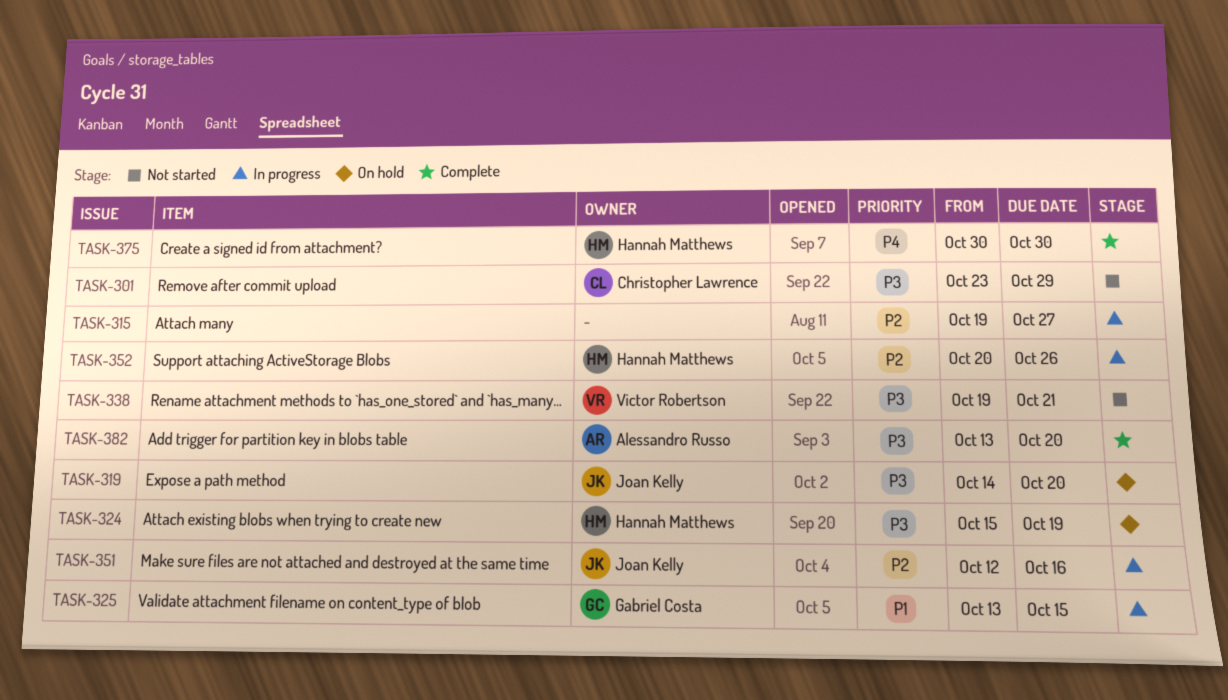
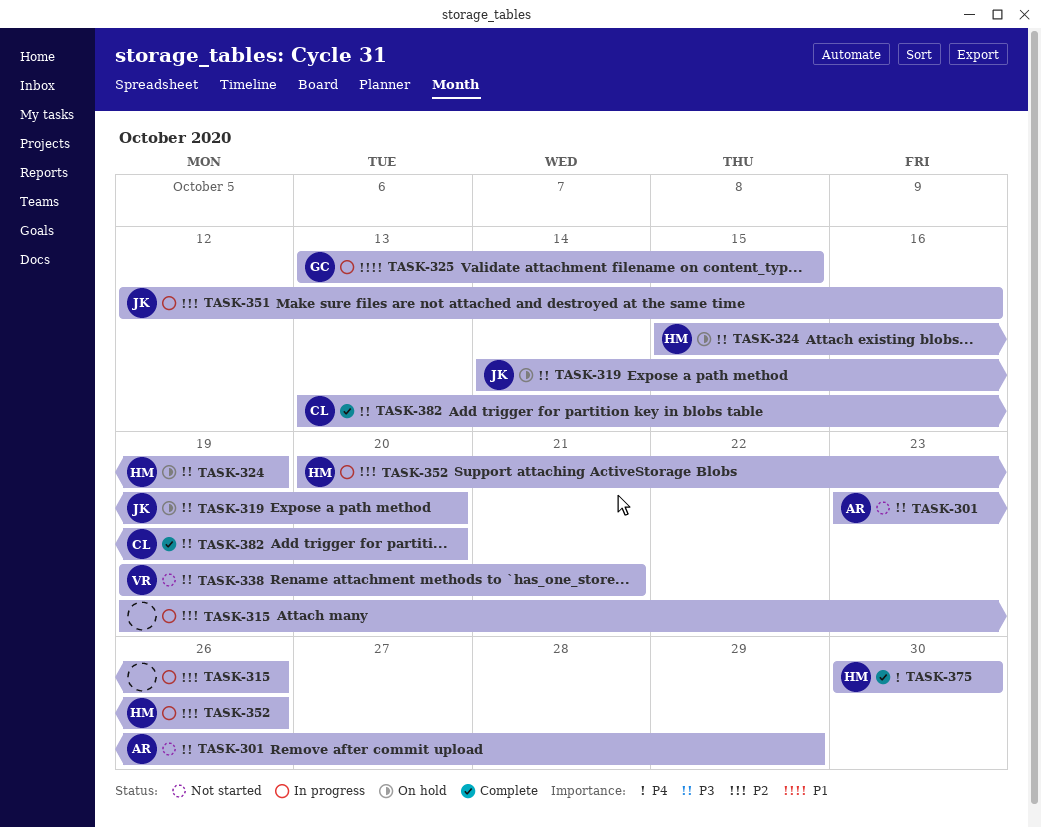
TASK-301, owner: Christopher Lawrence -> Alessandro Russo
TASK-315, due: Oct 27 -> Oct 26
TASK-382, owner: Alessandro Russo -> Christopher Lawrence

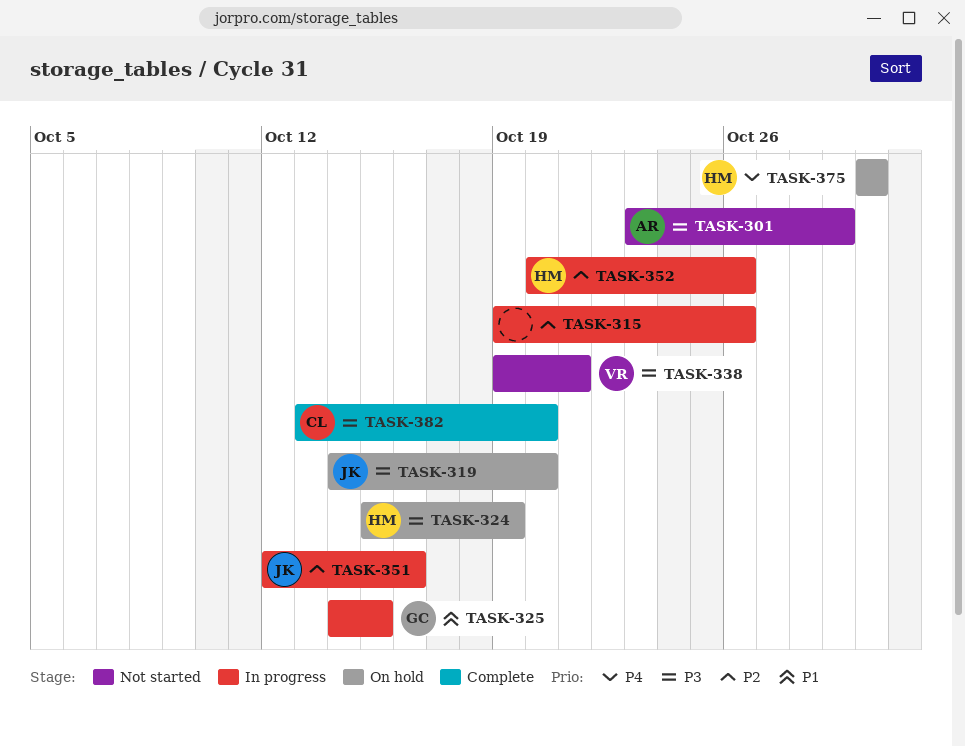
TASK-325, start: Oct 13 -> Oct 14
TASK-375, status: Complete -> On hold

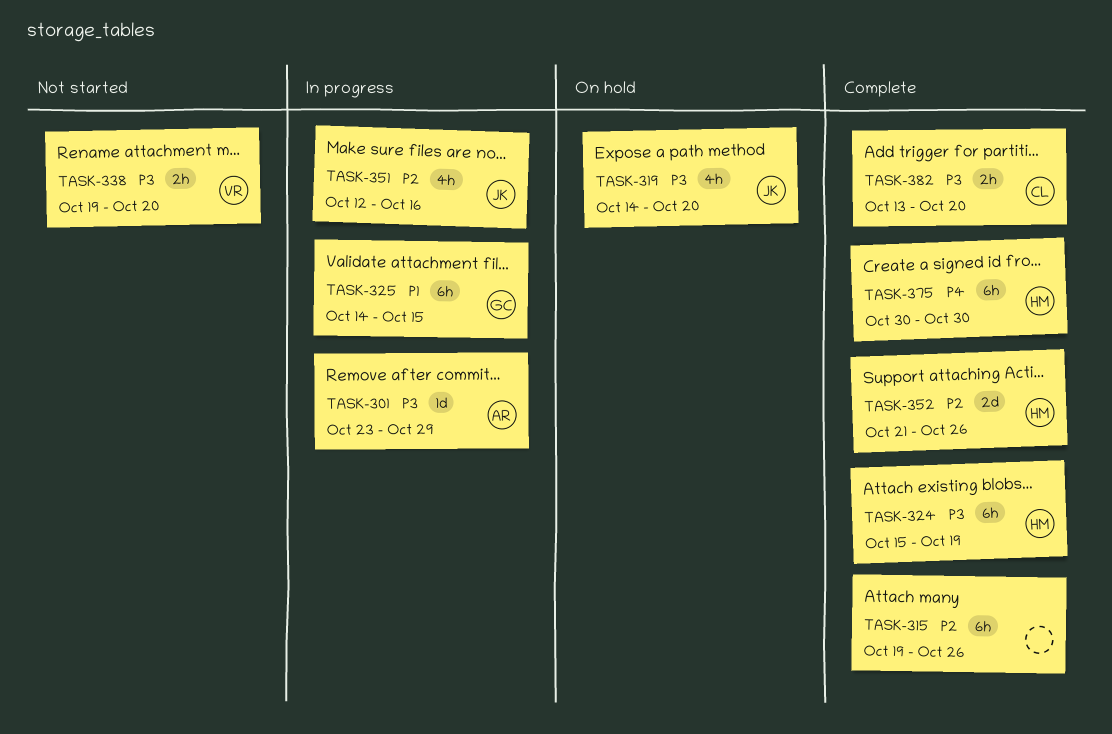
TASK-301, status: Not started -> In progress
TASK-315, status: In progress -> Complete
TASK-324, status: On hold -> Complete
TASK-338, due: Oct 21 -> Oct 20
TASK-352, status: In progress -> Complete
TASK-352, start: Oct 20 -> Oct 21
TASK-375, status: On hold -> Complete

